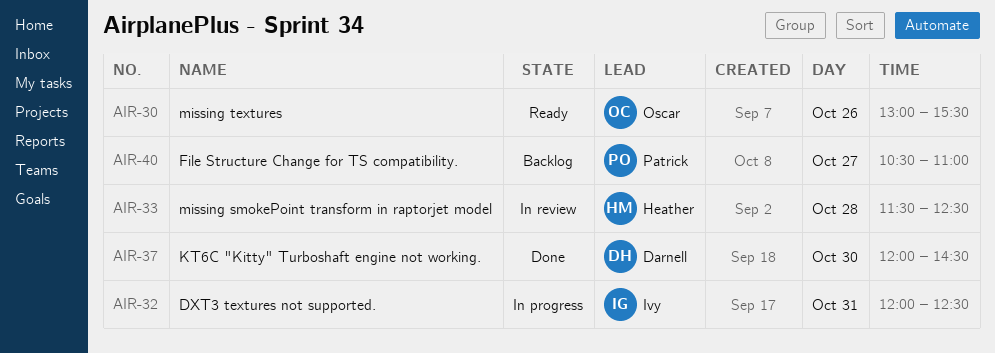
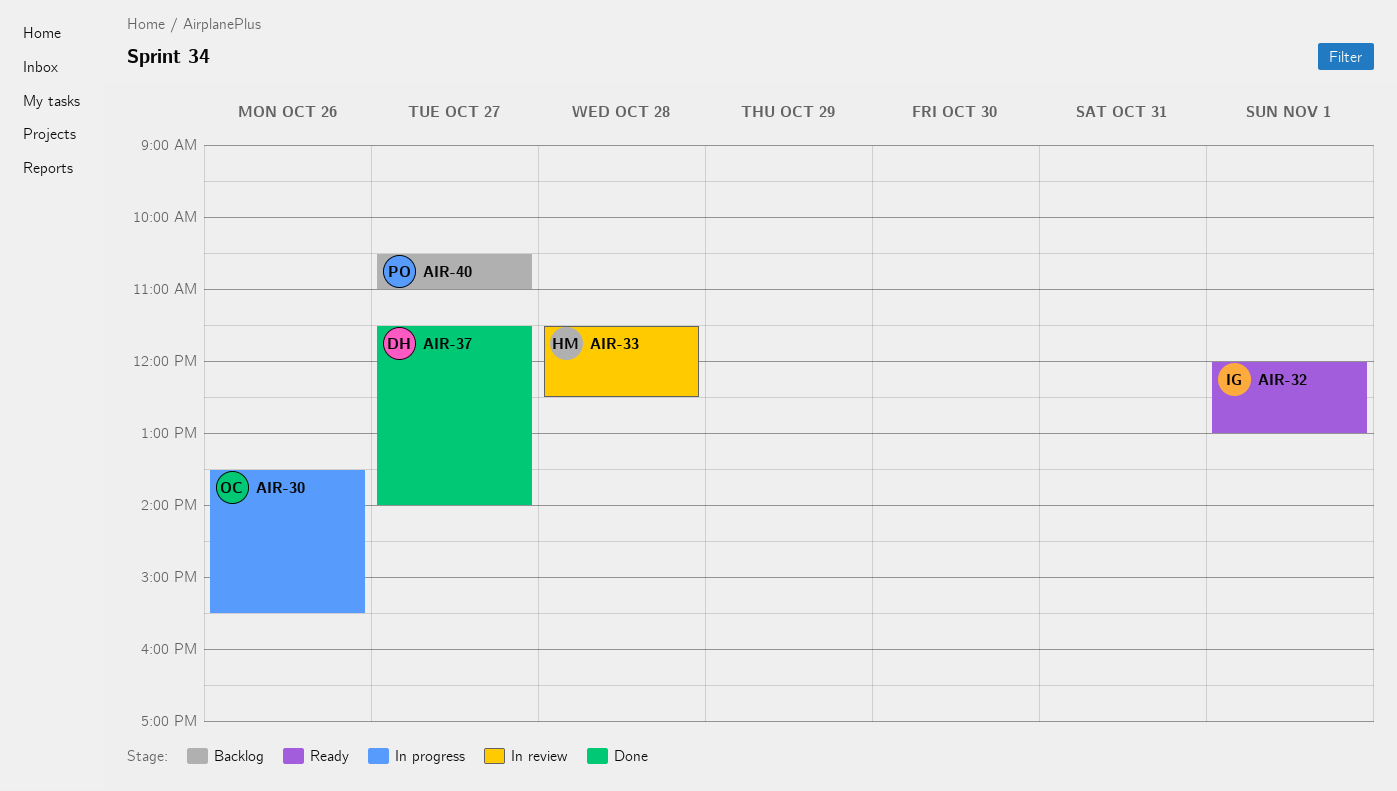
AIR-30, status: Ready -> In progress
AIR-30, begins: 13:00 -> 13:30
AIR-32, status: In progress -> Ready
AIR-32, day: Oct 31 -> Nov 1
AIR-32, ends: 12:30 -> 13:00
AIR-37, day: Oct 30 -> Oct 27
AIR-37, begins: 12:00 -> 11:30
AIR-37, ends: 14:30 -> 14:00

